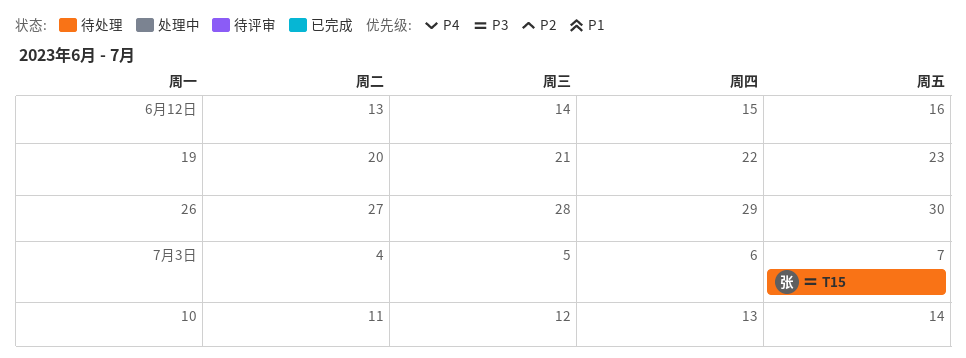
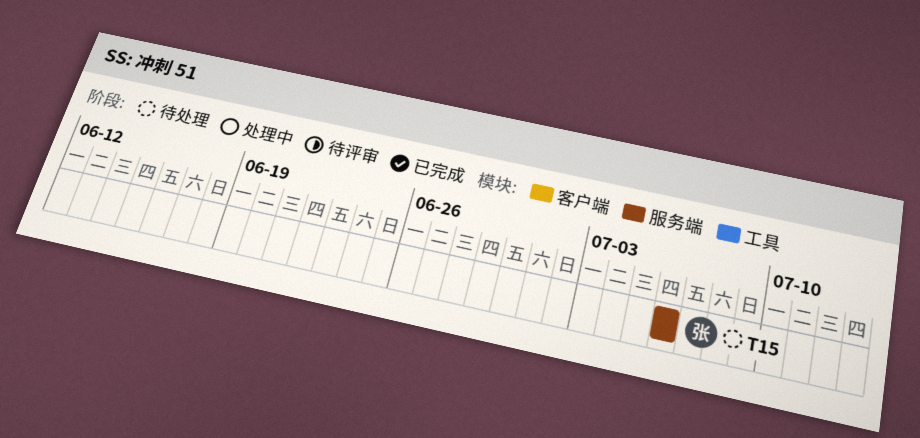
T15, start: Jul 7 -> Jul 6
T15, due: Jul 7 -> Jul 6

